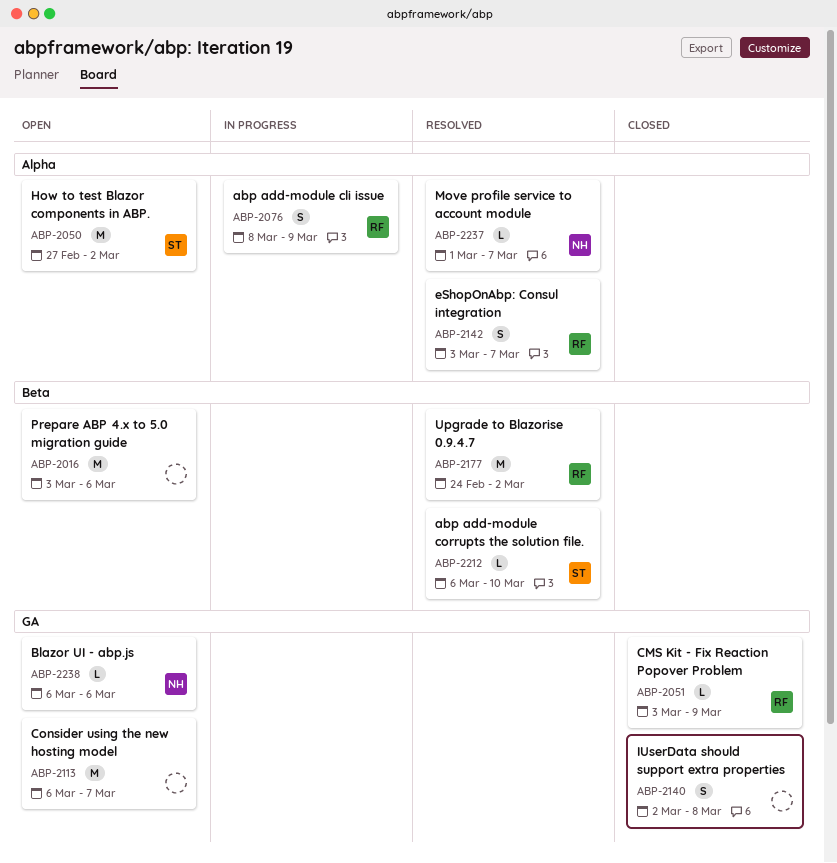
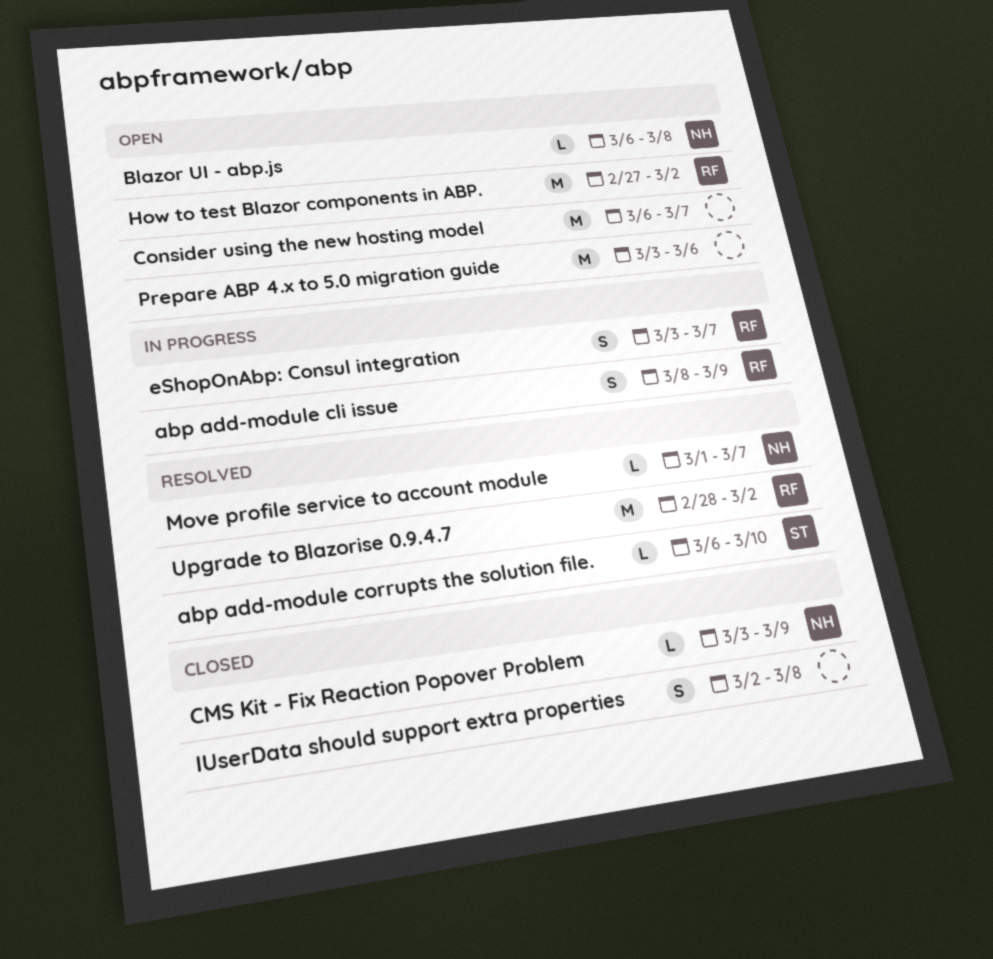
Blazor UI - abp.js, due: Mar 6 -> Mar 8
CMS Kit - Fix Reaction Popover Problem, owner: RF -> NH
eShopOnAbp: Consul integration, status: Resolved -> In progress
How to test Blazor components in ABP., owner: ST -> RF
Upgrade to Blazorise 0.9.4.7, start: Feb 24 -> Feb 28

